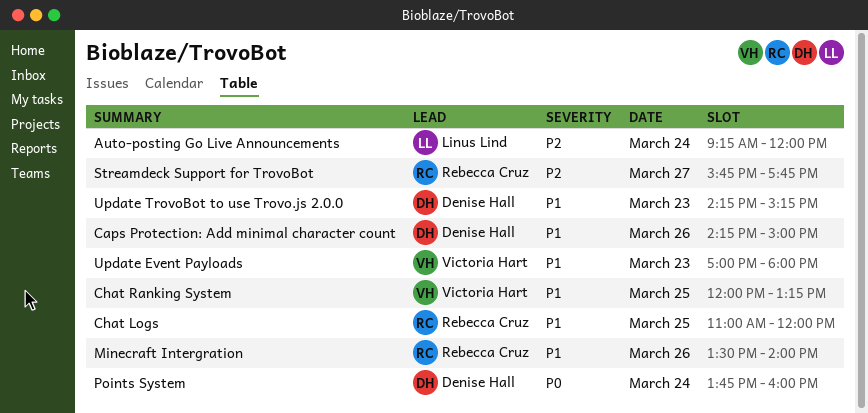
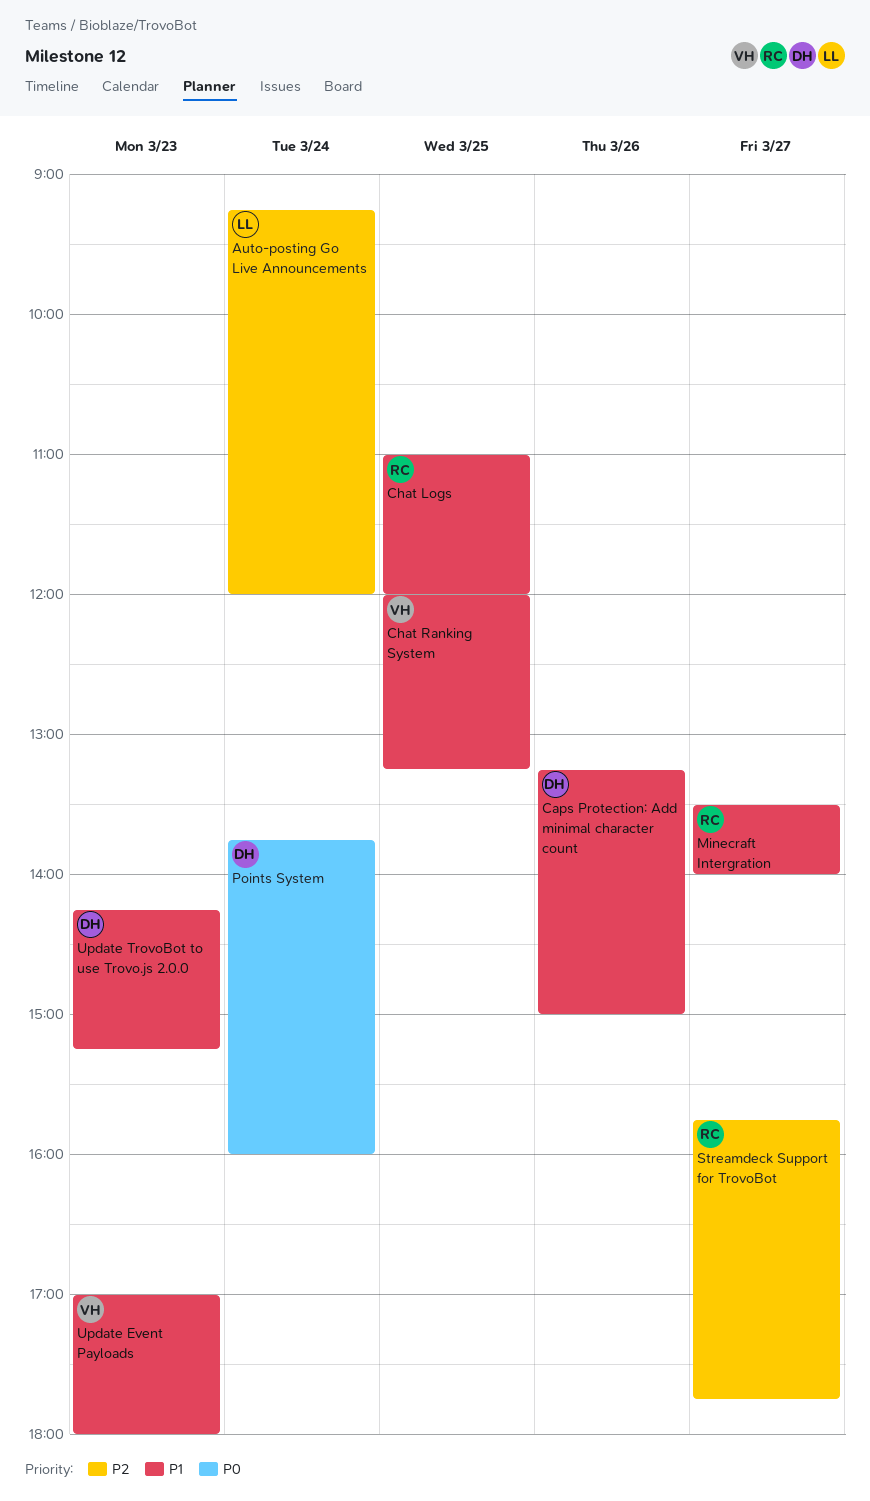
Caps Protection: Add minimal character count, begins: 14:15 -> 13:15
Minecraft Intergration, day: Mar 26 -> Mar 27

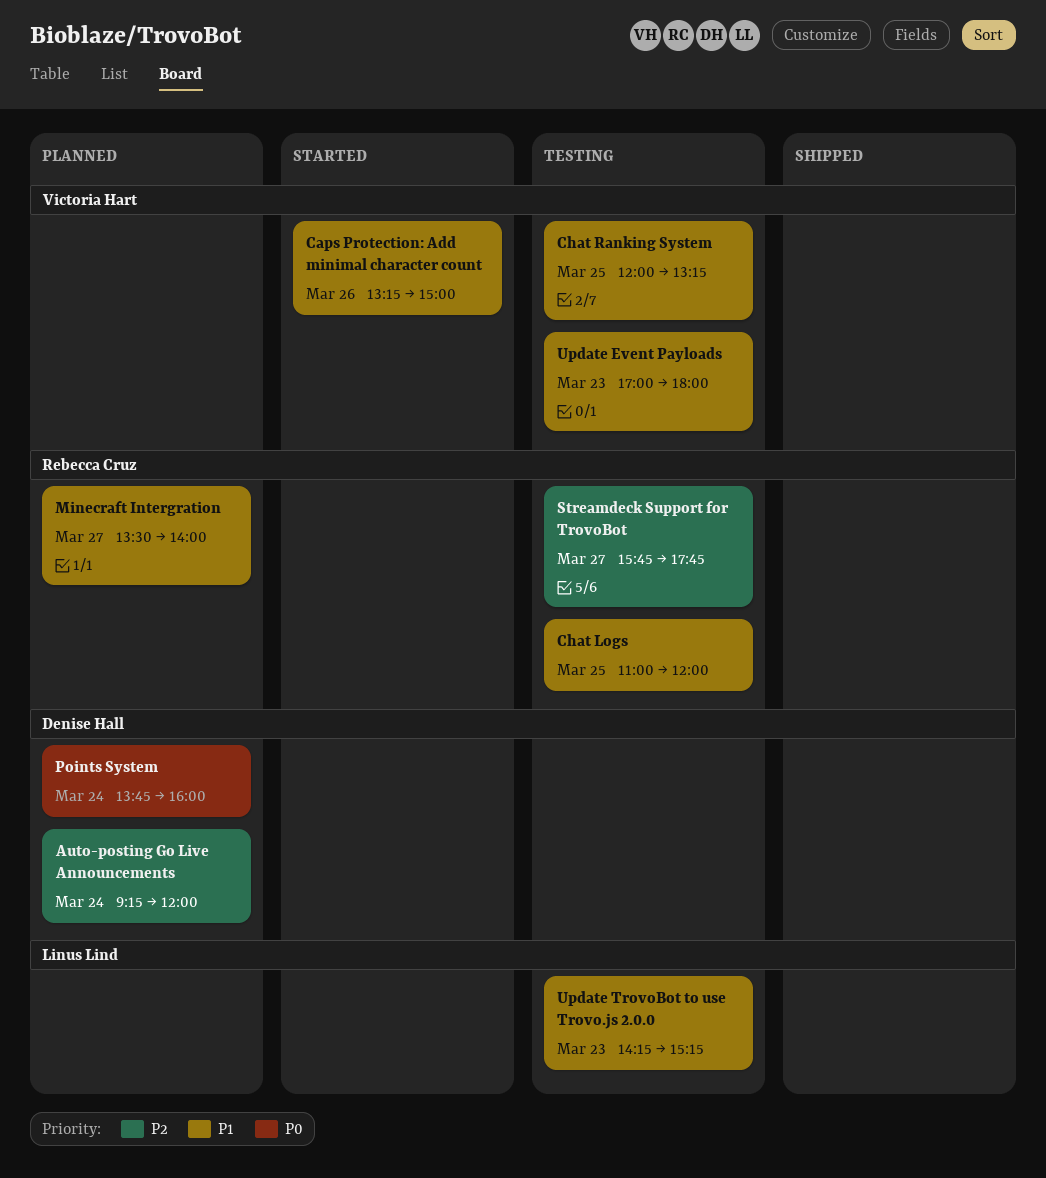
Auto-posting Go Live Announcements, owner: Linus Lind -> Denise Hall
Caps Protection: Add minimal character count, owner: Denise Hall -> Victoria Hart
Update TrovoBot to use Trovo.js 2.0.0, owner: Denise Hall -> Linus Lind

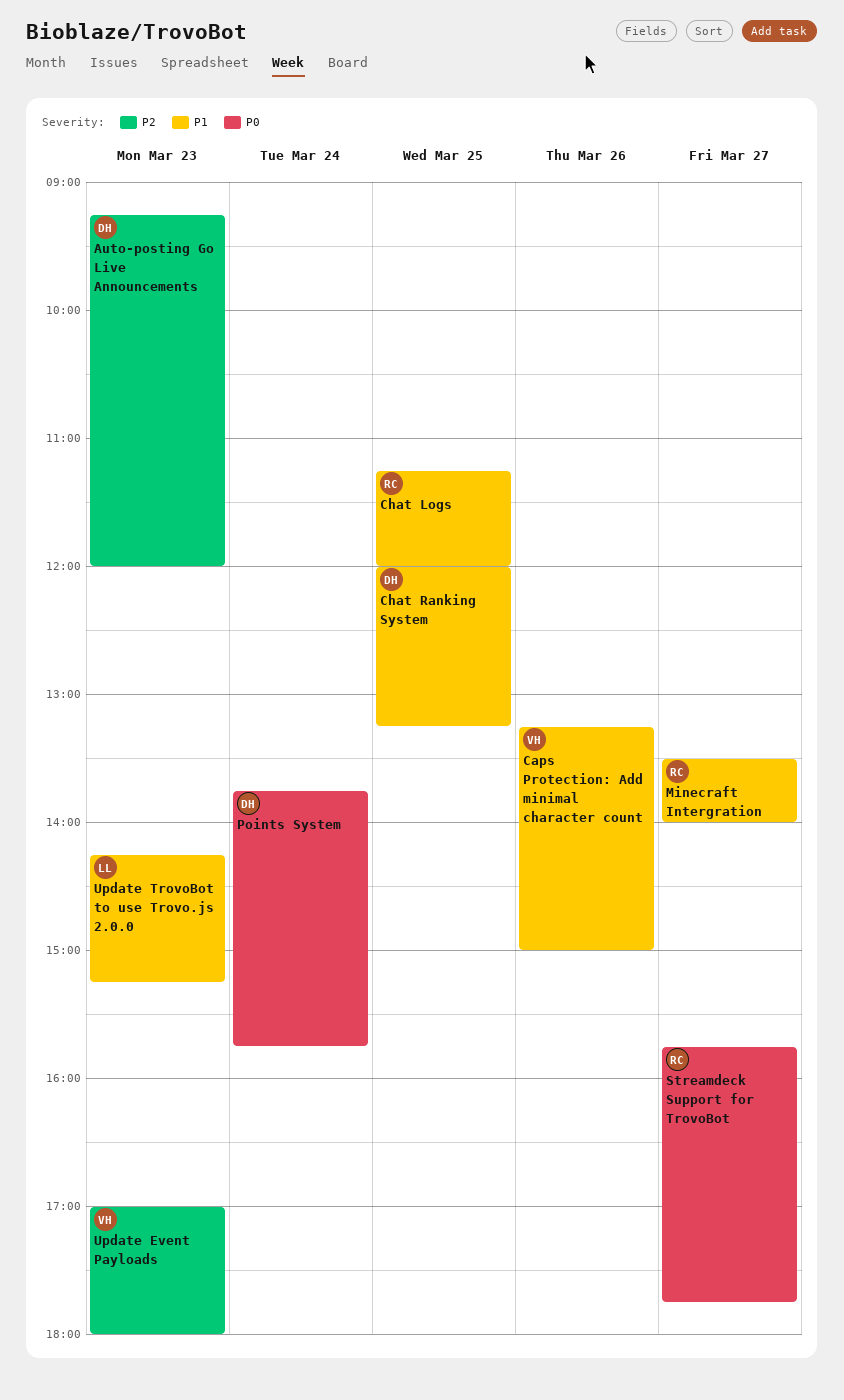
Auto-posting Go Live Announcements, day: Mar 24 -> Mar 23
Chat Logs, begins: 11:00 -> 11:15
Chat Ranking System, owner: Victoria Hart -> Denise Hall
Points System, ends: 16:00 -> 15:45
Streamdeck Support for TrovoBot, priority: P2 -> P0
Update Event Payloads, priority: P1 -> P2

